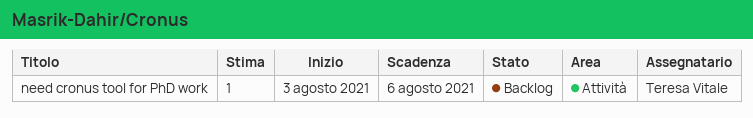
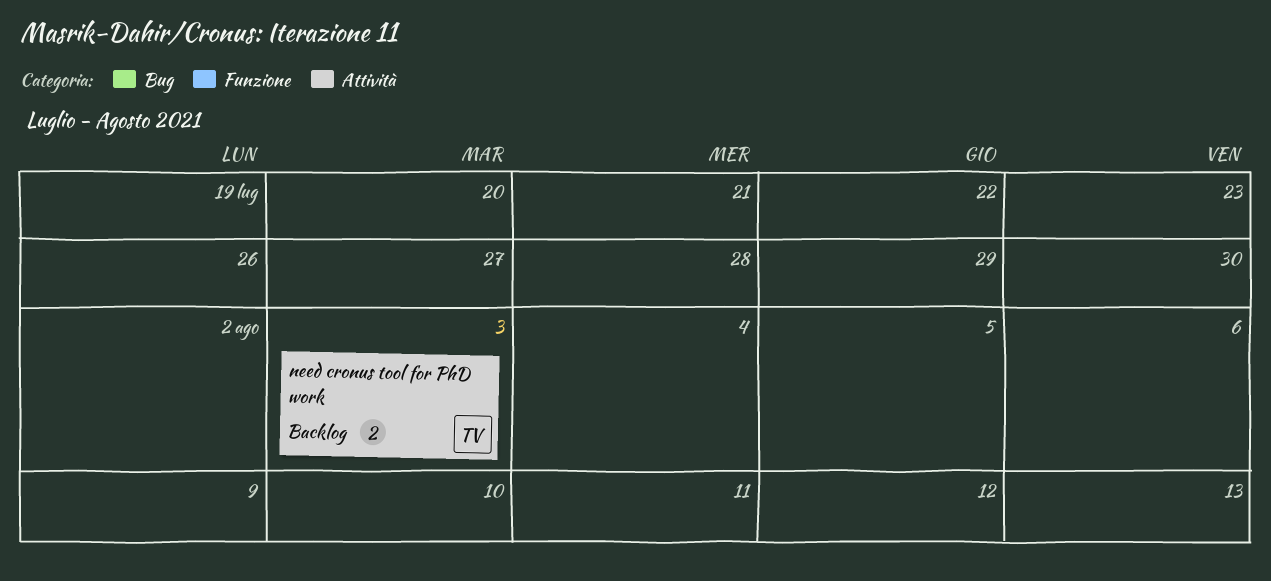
need cronus tool for PhD work, estimate: 1 -> 2
need cronus tool for PhD work, due: Aug 6 -> Aug 3

